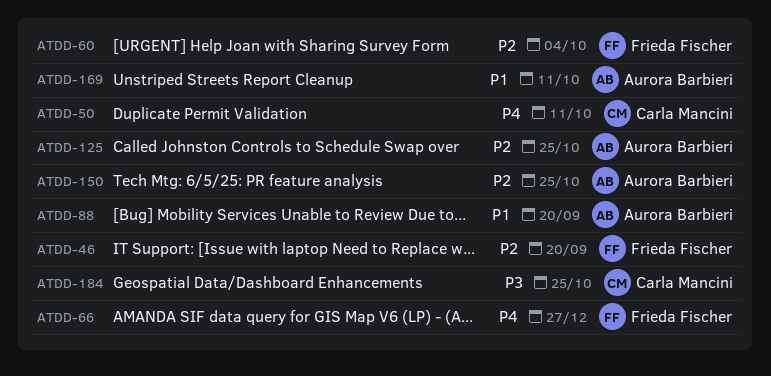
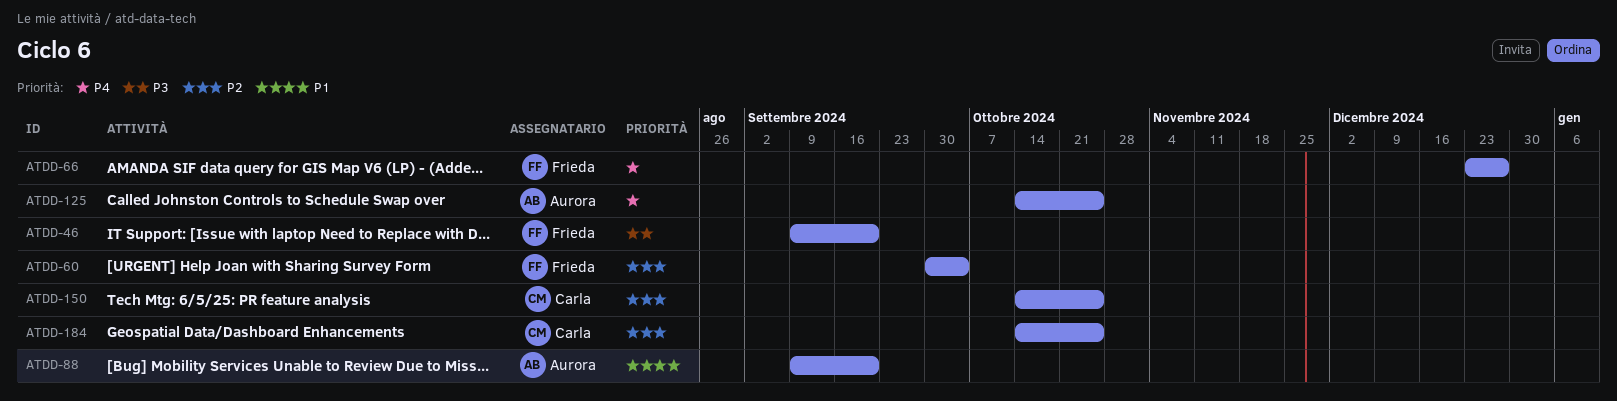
ATDD-46, priority: P2 -> P3
ATDD-50: present -> none
ATDD-125, priority: P2 -> P4
ATDD-150, owner: Aurora Barbieri -> Carla Mancini
ATDD-169: present -> none
ATDD-184, priority: P3 -> P2

